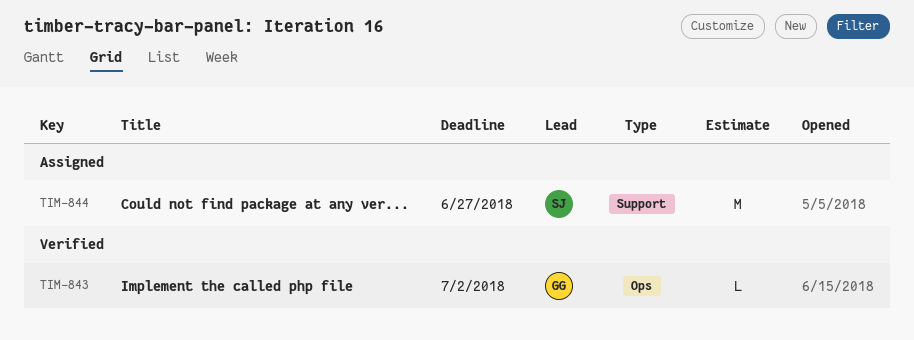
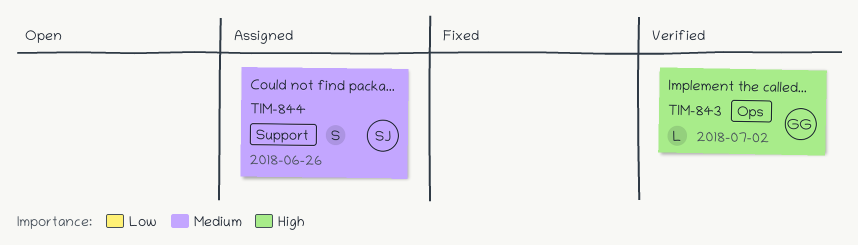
TIM-844, estimate: M -> S
TIM-844, due: Jun 27 -> Jun 26

